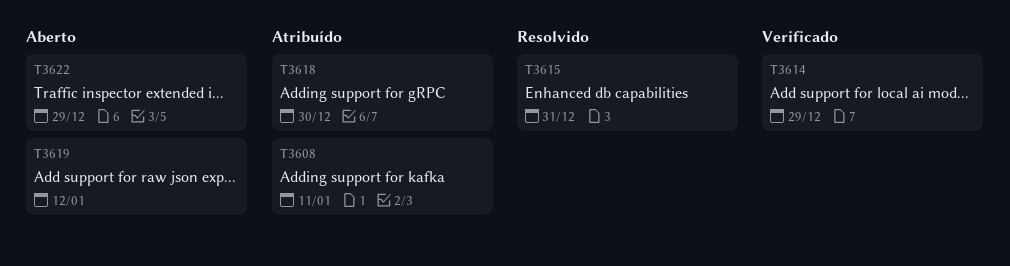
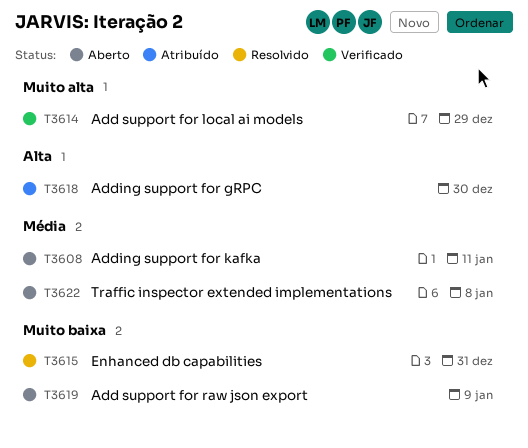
T3608, status: Atribuído -> Aberto
T3619, due: Jan 12 -> Jan 9
T3622, due: Dec 29 -> Jan 8

